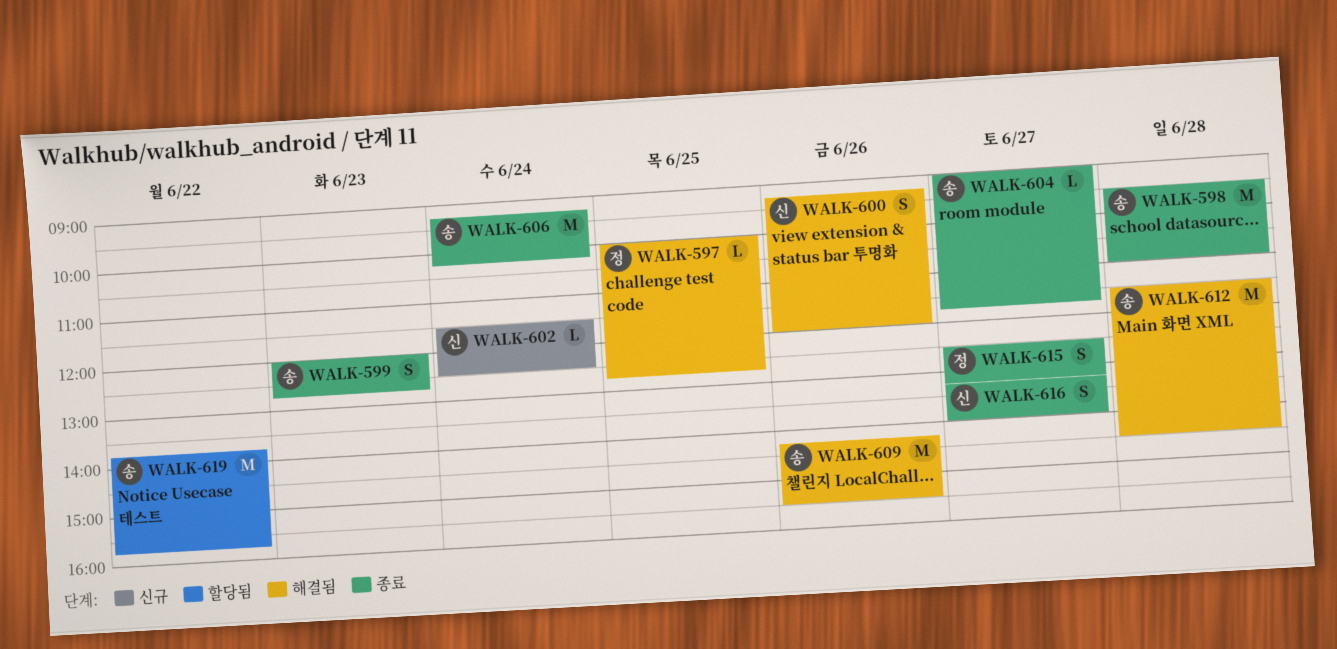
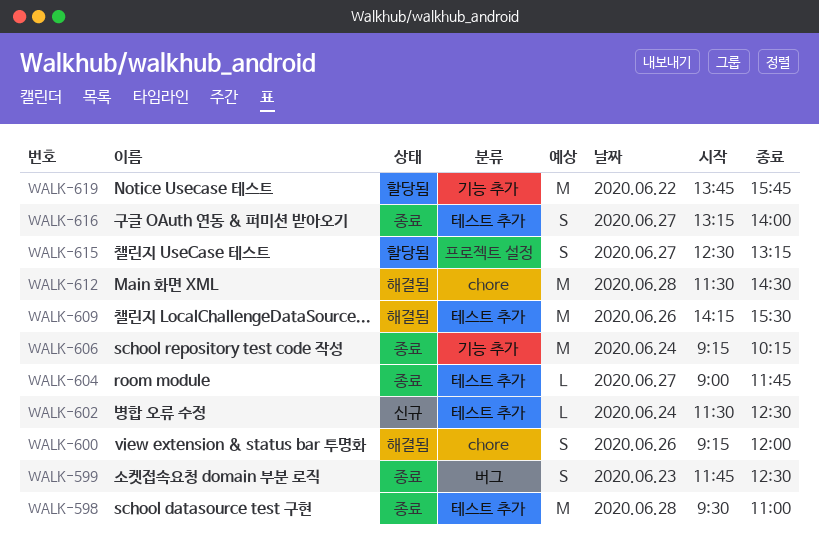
WALK-597: present -> none
WALK-599, begins: 12:00 -> 11:45
WALK-599, ends: 12:45 -> 12:30
WALK-615, status: 종료 -> 할당됨

